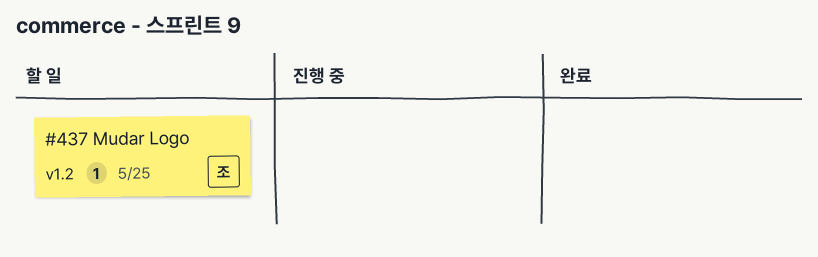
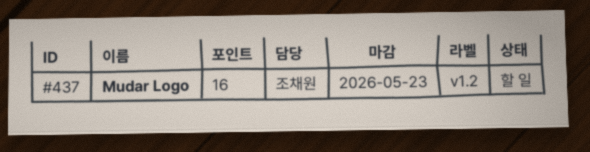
#437, estimate: 1 -> 16
#437, due: May 25 -> May 23

